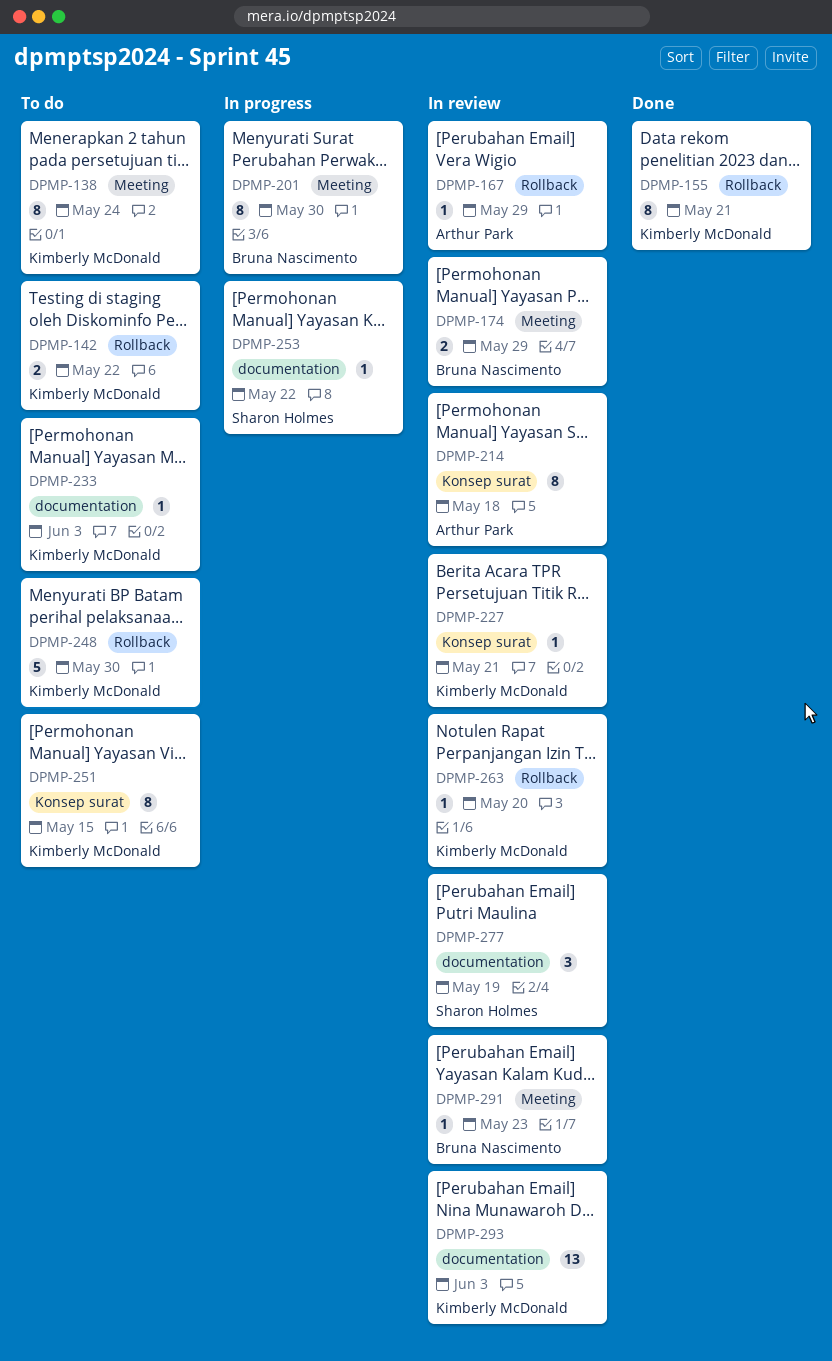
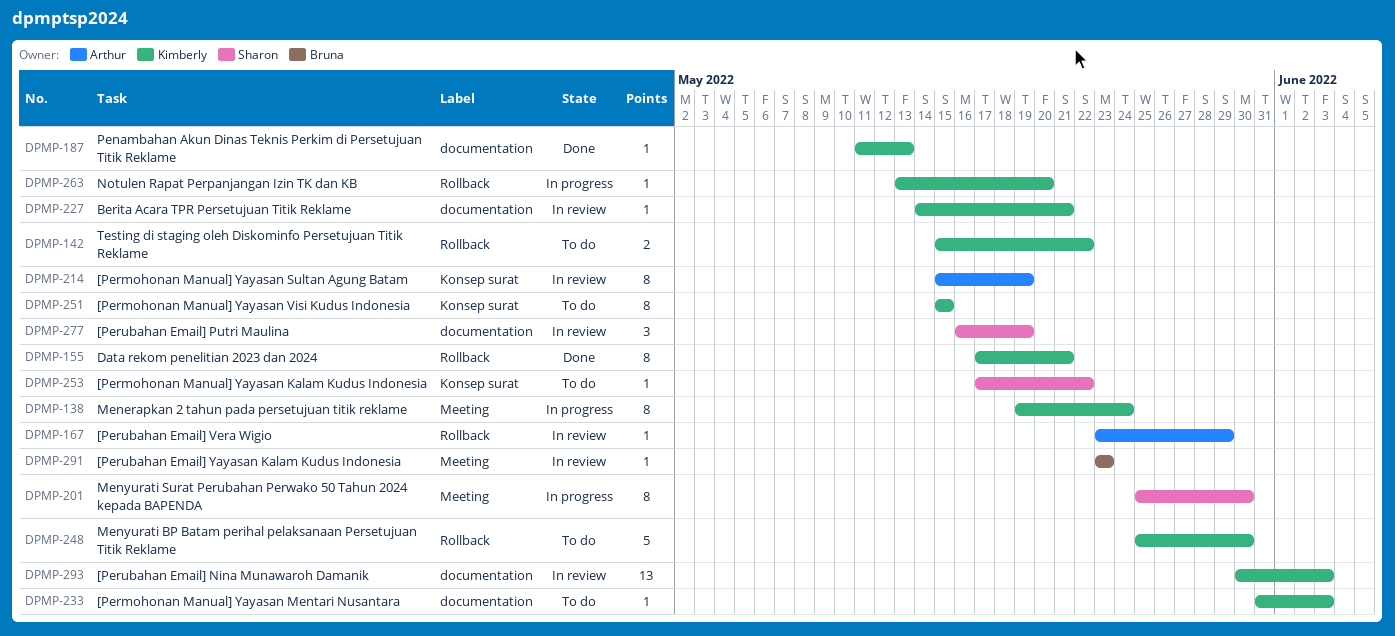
DPMP-138, status: To do -> In progress
DPMP-174: present -> none
DPMP-187: none -> present
DPMP-201, owner: Bruna Nascimento -> Sharon Holmes
DPMP-214, due: May 18 -> May 19
DPMP-227, label: Konsep surat -> documentation
DPMP-253, status: In progress -> To do
DPMP-253, label: documentation -> Konsep surat
DPMP-263, status: In review -> In progress

